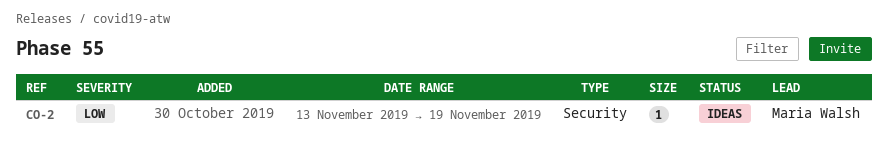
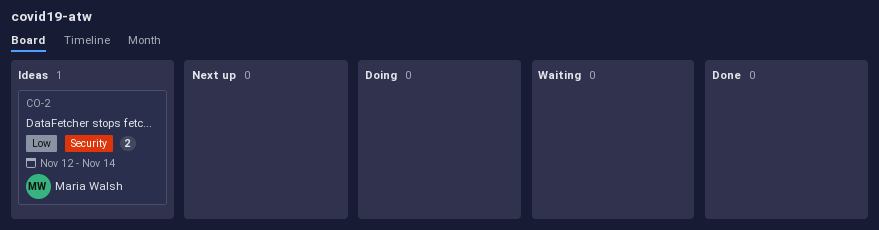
CO-2, estimate: 1 -> 2
CO-2, start: Nov 13 -> Nov 12
CO-2, due: Nov 19 -> Nov 14

